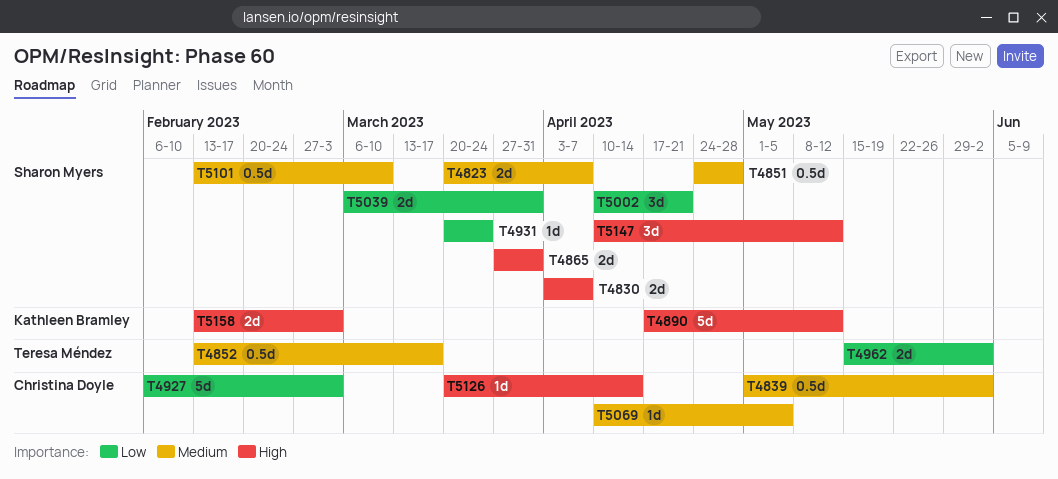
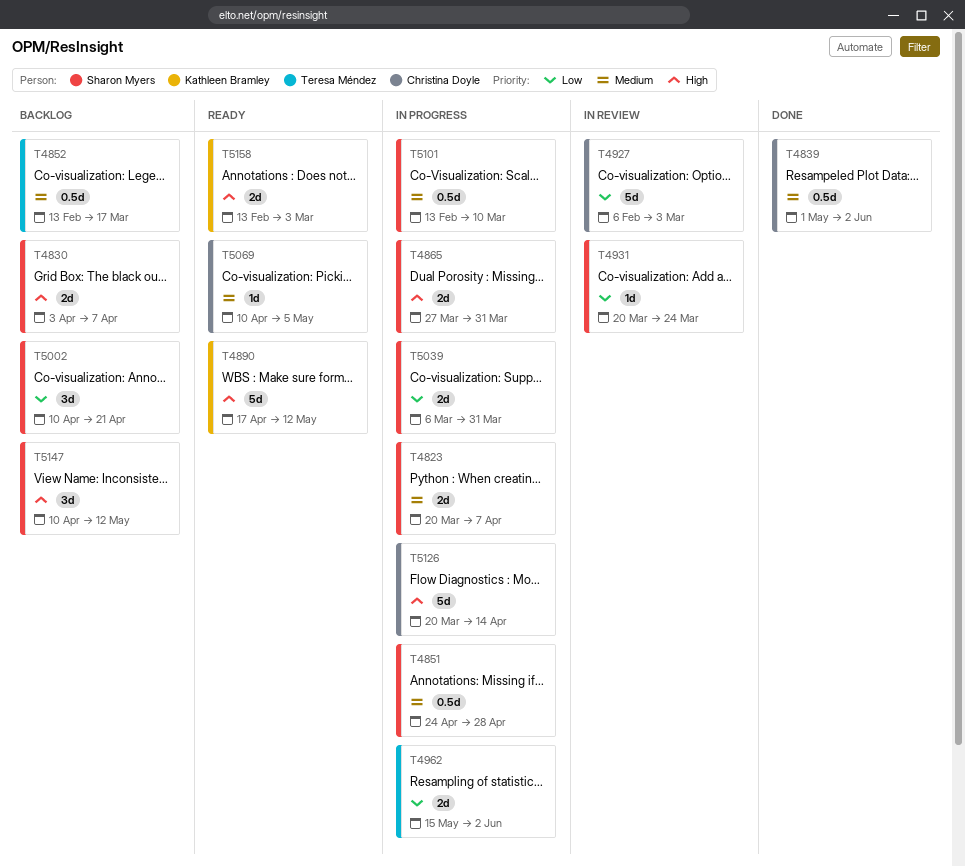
T5126, estimate: 1d -> 5d

